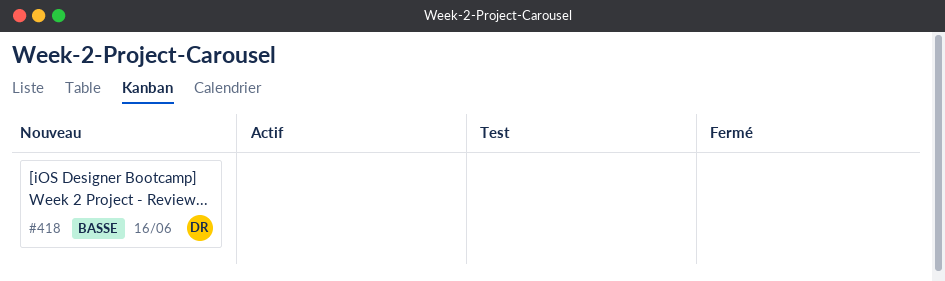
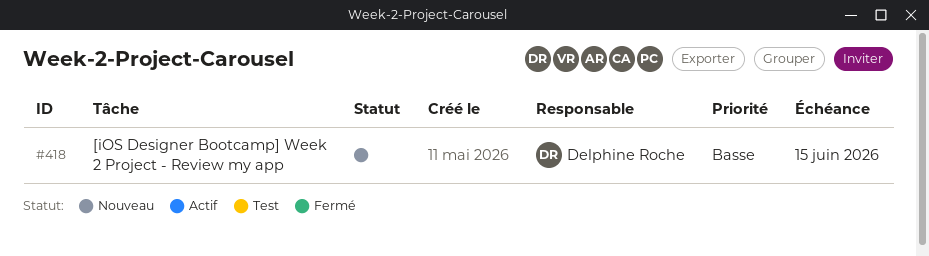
#418, due: Jun 16 -> Jun 15

